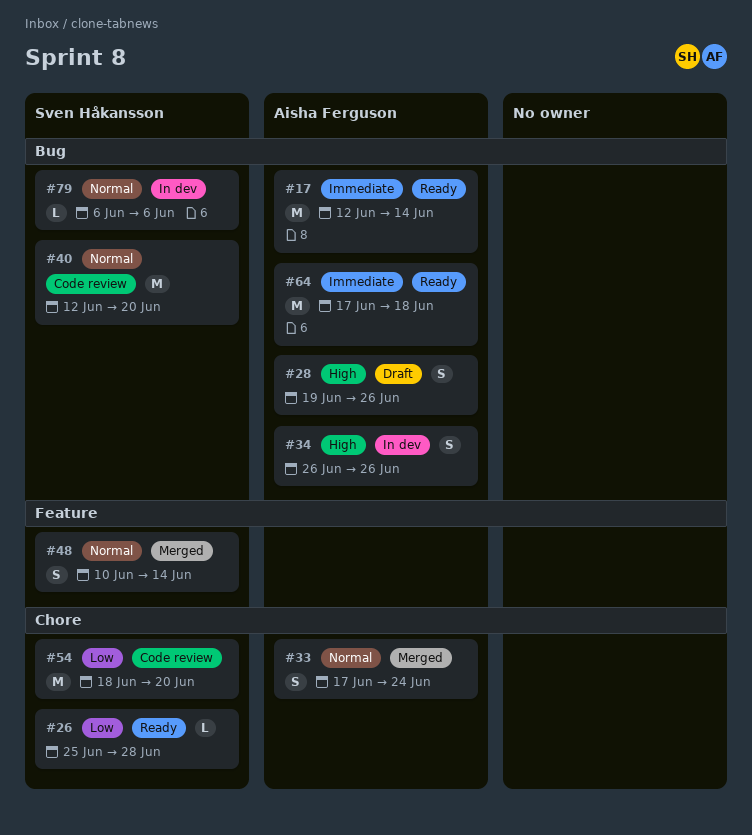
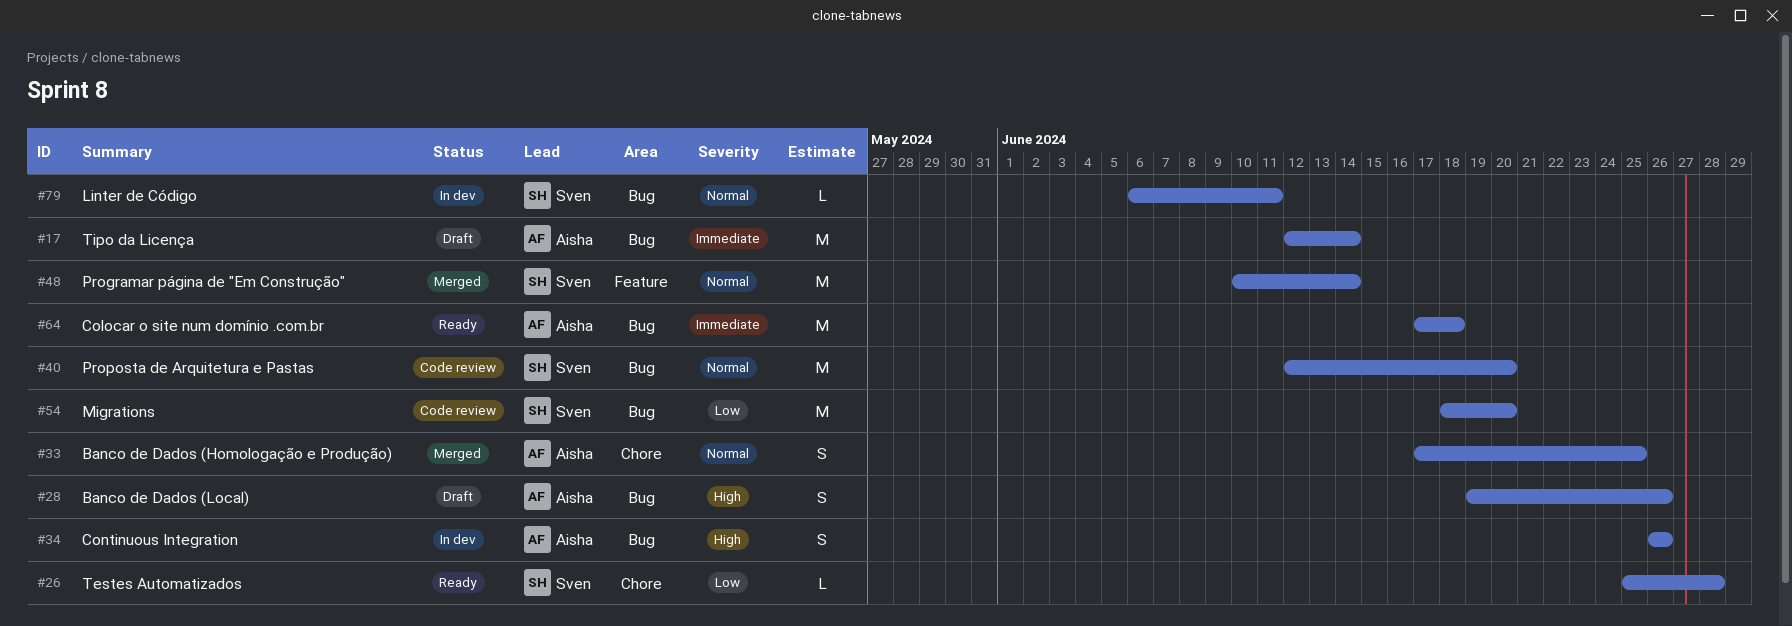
#17, status: Ready -> Draft
#33, due: Jun 24 -> Jun 25
#48, estimate: S -> M
#54, label: Chore -> Bug
#79, due: Jun 6 -> Jun 11

